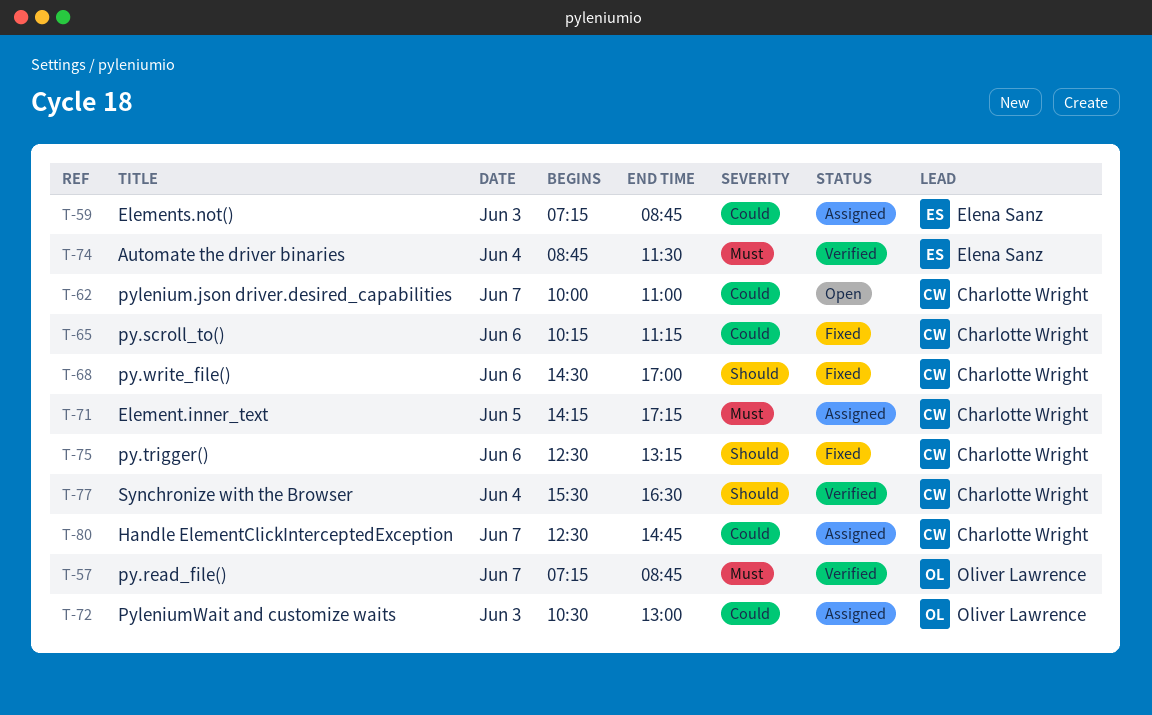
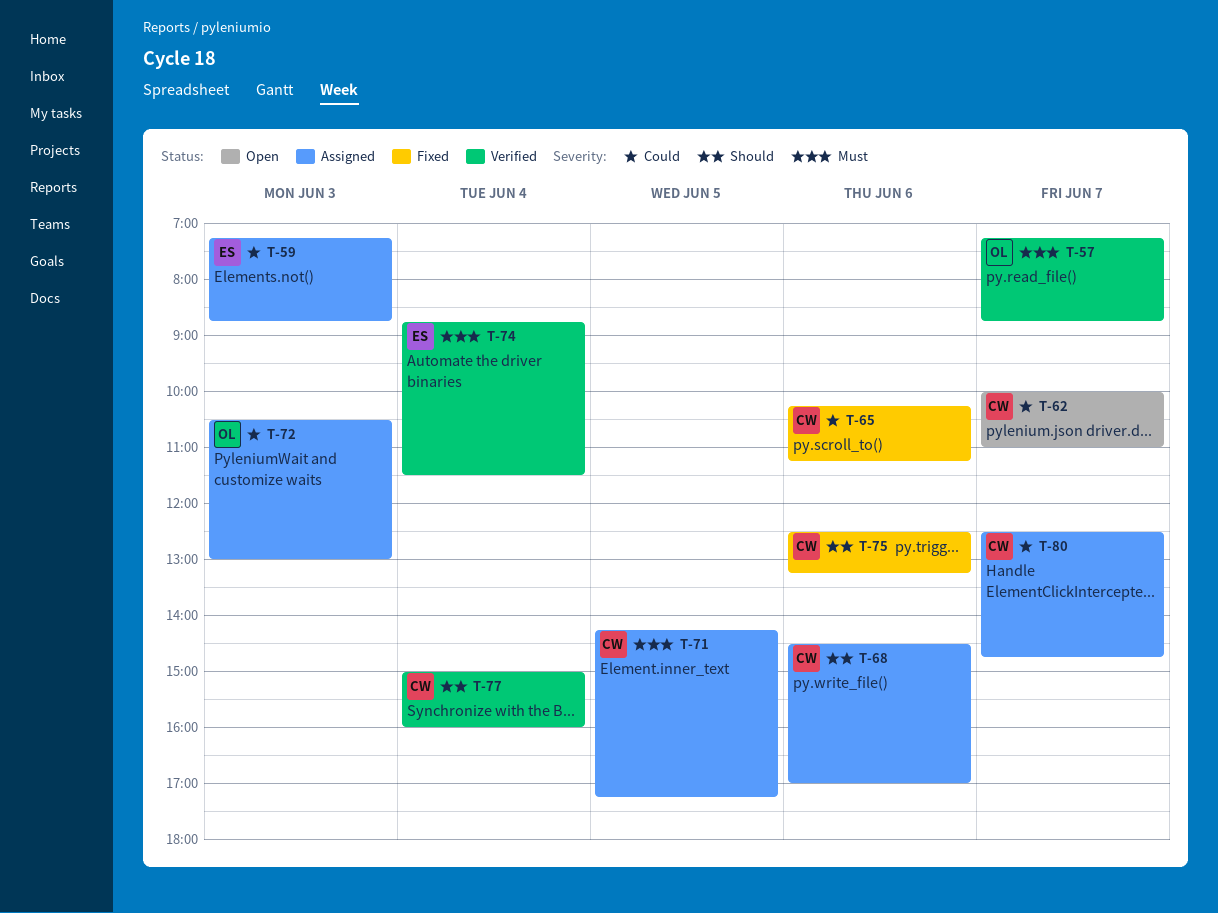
T-68, status: Fixed -> Assigned
T-77, begins: 15:30 -> 15:00
T-77, ends: 16:30 -> 16:00

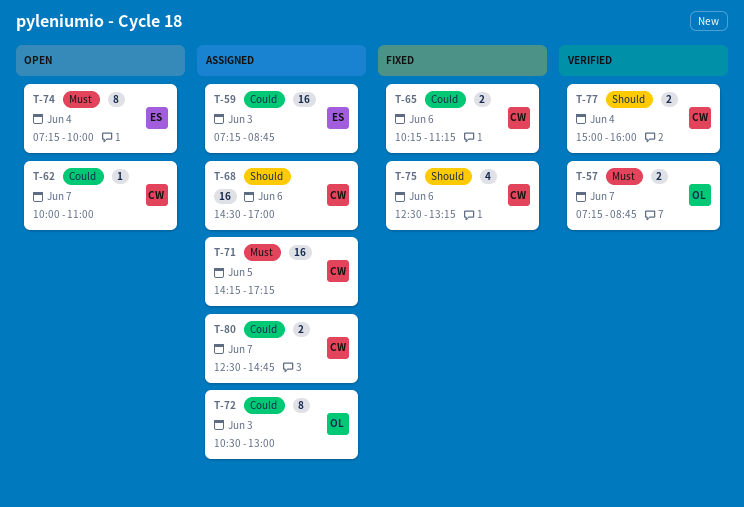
T-74, status: Verified -> Open
T-74, begins: 08:45 -> 07:15
T-74, ends: 11:30 -> 10:00

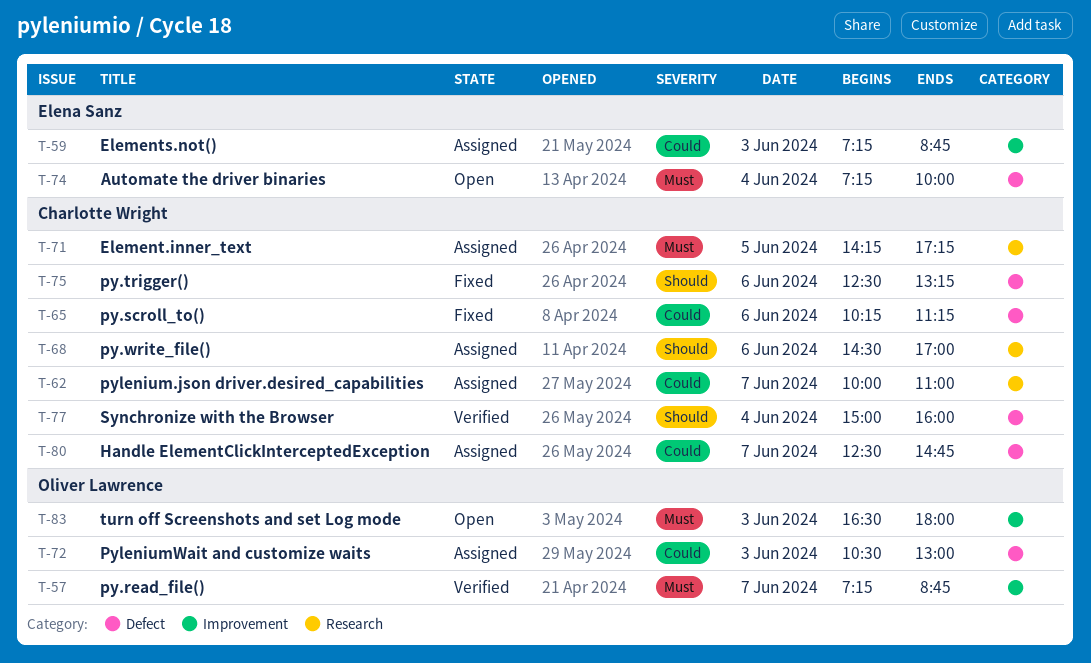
T-62, status: Open -> Assigned
T-83: none -> present

